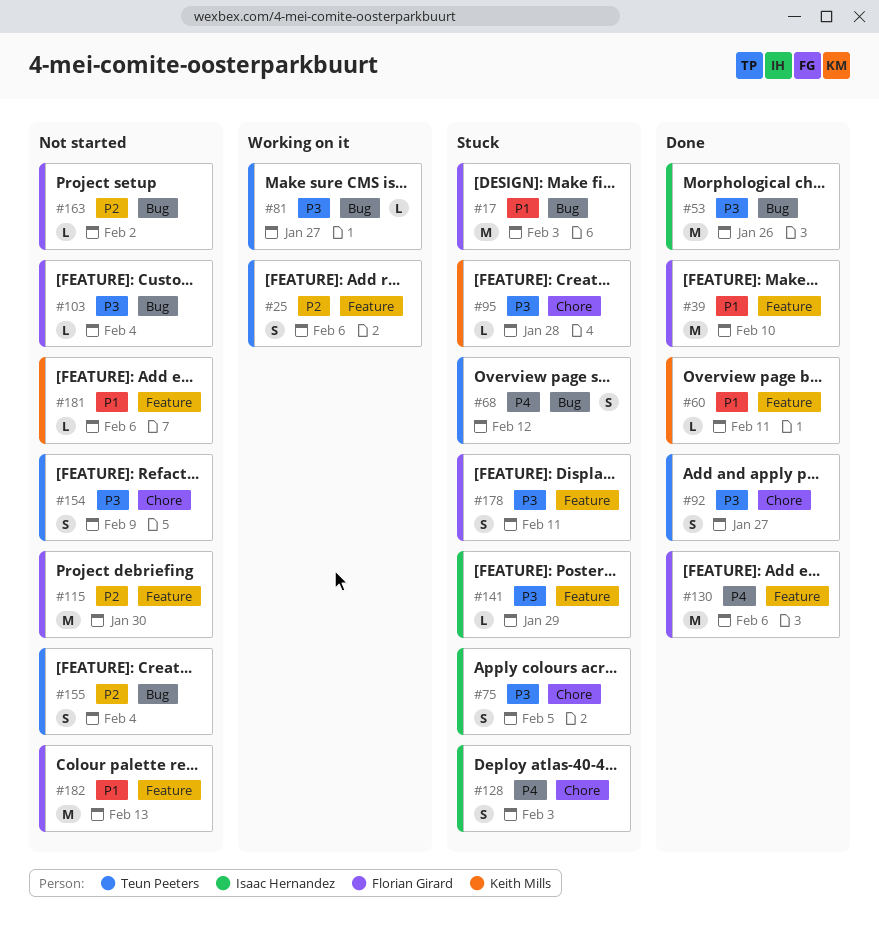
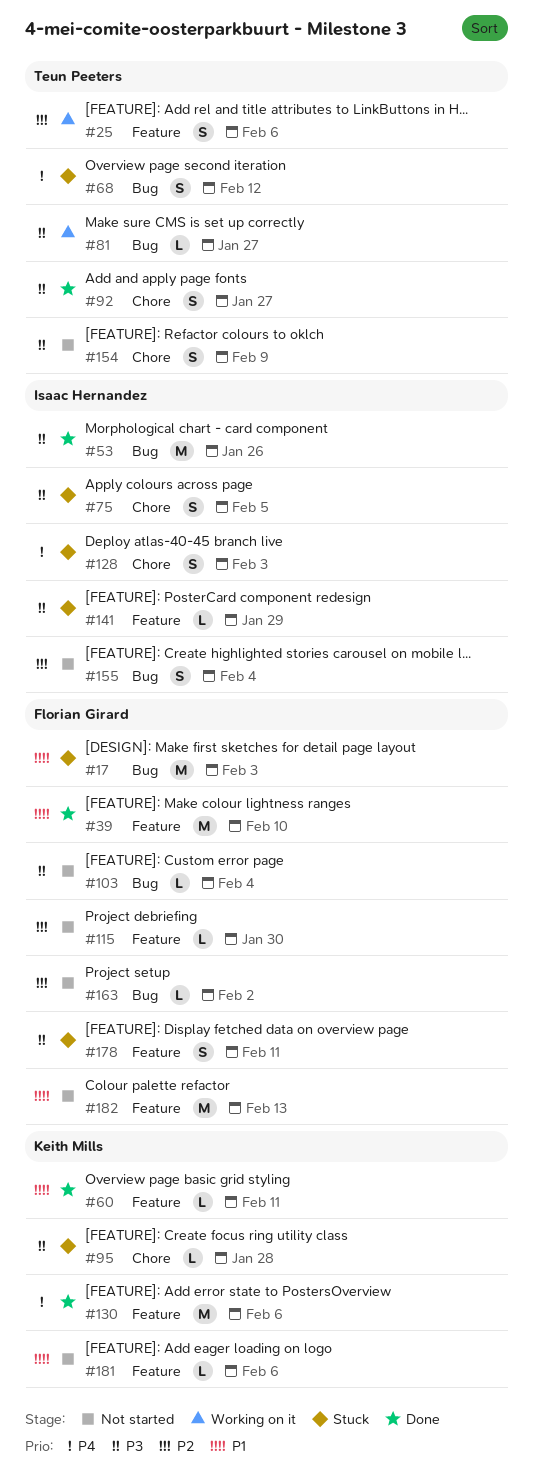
#115, estimate: M -> L
#130, owner: Florian Girard -> Keith Mills
#155, owner: Teun Peeters -> Isaac Hernandez

